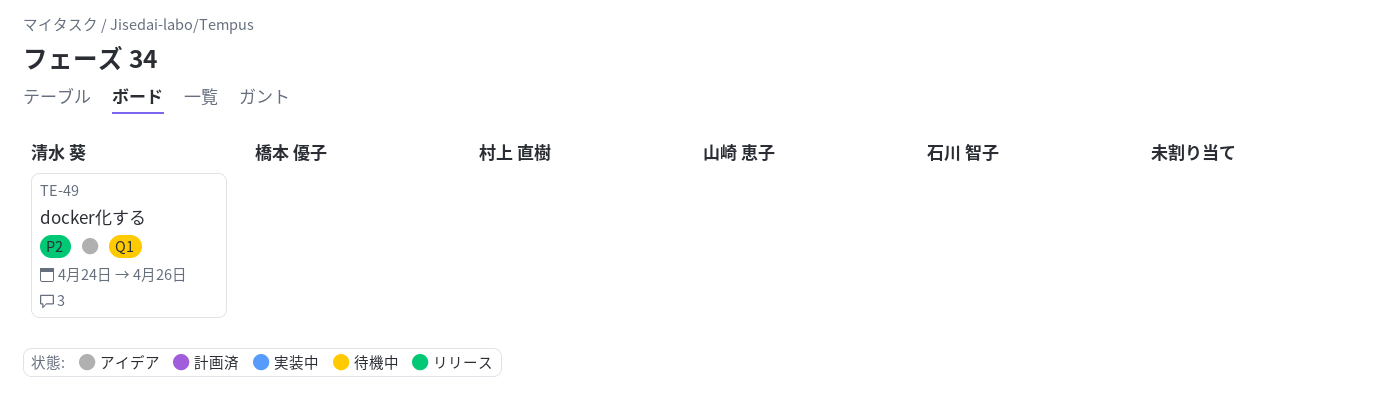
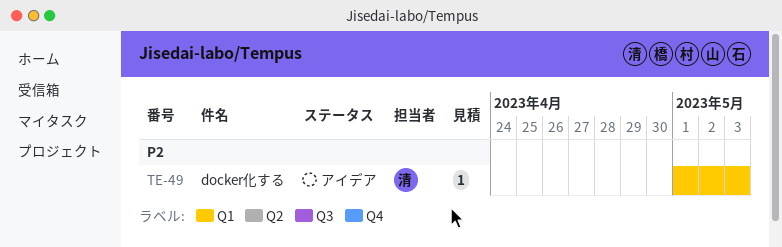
TE-49, start: Apr 24 -> May 1
TE-49, due: Apr 26 -> May 3

